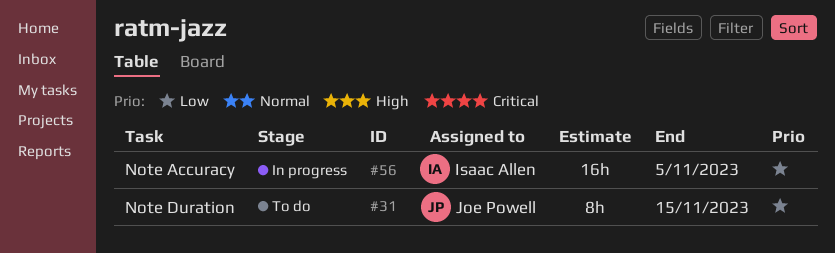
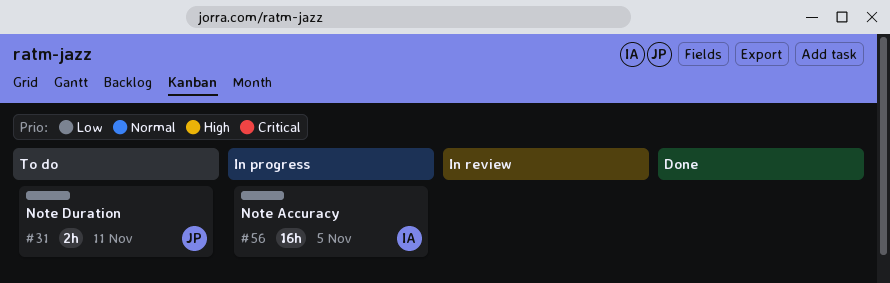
#31, estimate: 8h -> 2h
#31, due: Nov 15 -> Nov 11

